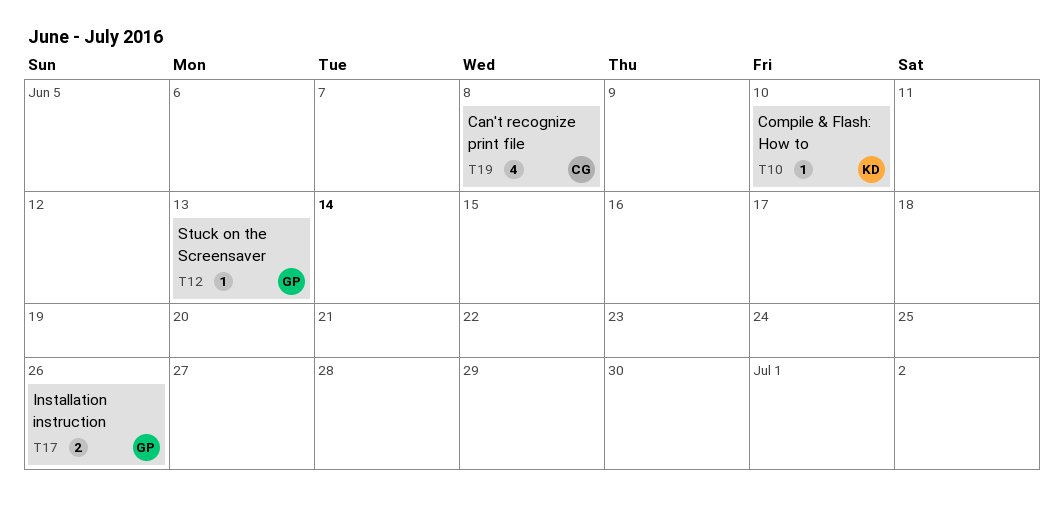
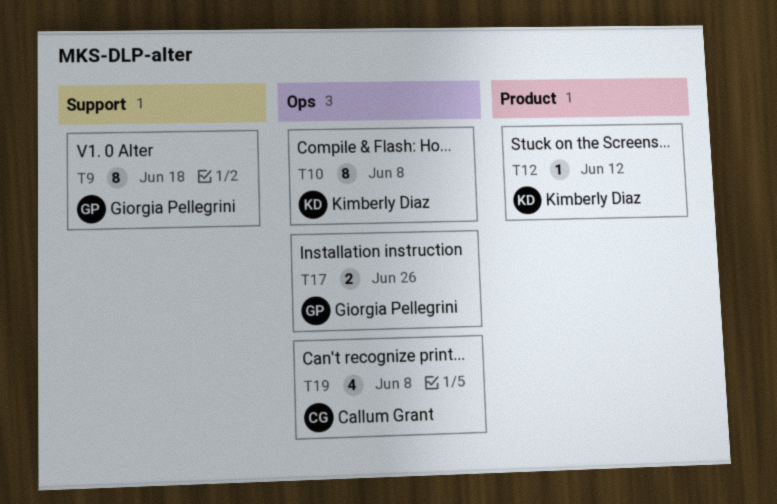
T9: none -> present
T10, estimate: 1 -> 8
T10, due: Jun 10 -> Jun 8
T12, owner: Giorgia Pellegrini -> Kimberly Diaz
T12, due: Jun 13 -> Jun 12

